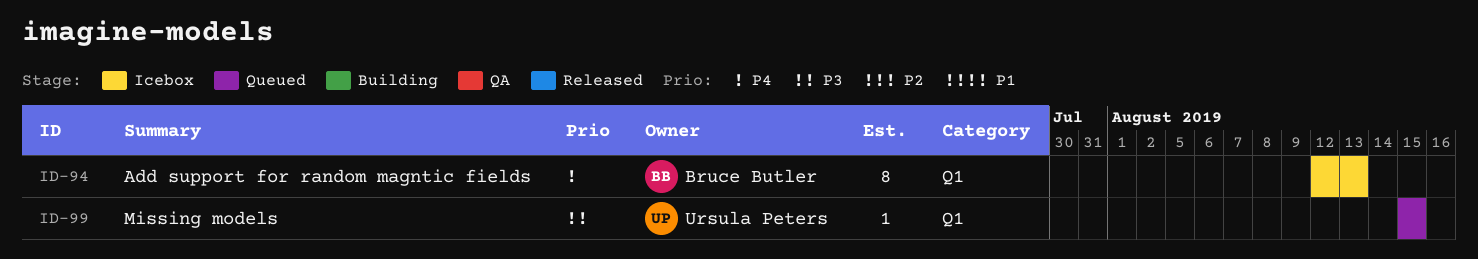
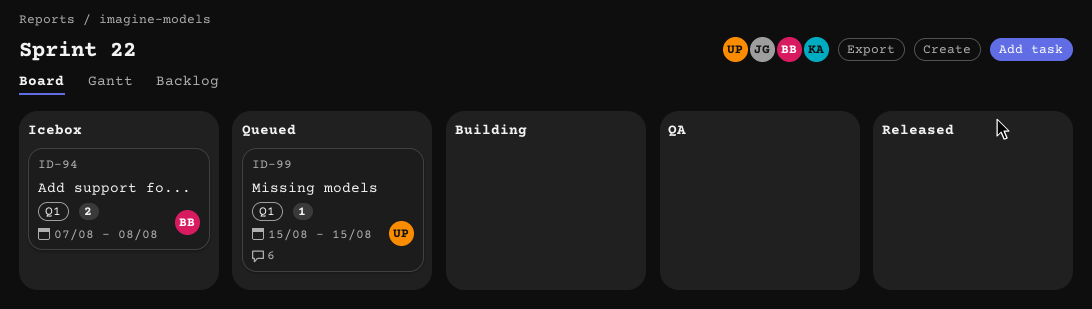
ID-94, estimate: 8 -> 2
ID-94, start: Aug 12 -> Aug 7
ID-94, due: Aug 13 -> Aug 8

